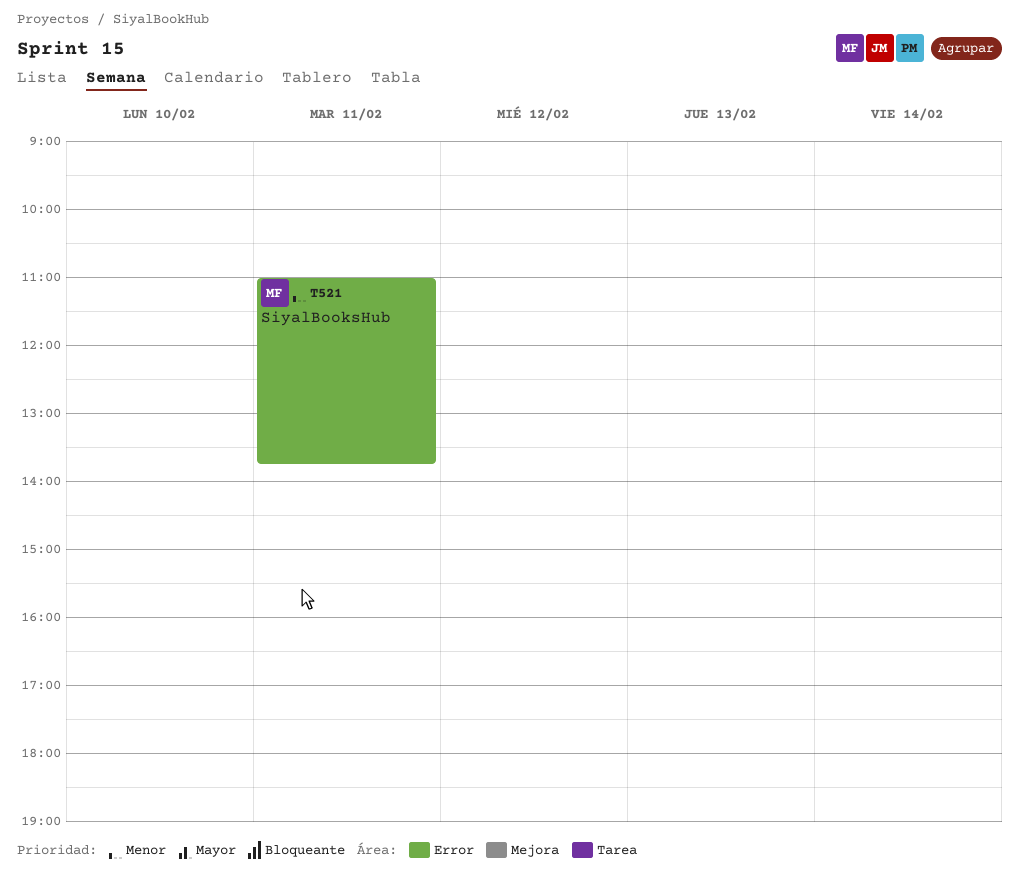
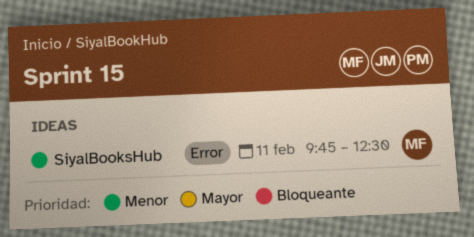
SiyalBooksHub, begins: 11:00 -> 09:45
SiyalBooksHub, ends: 13:45 -> 12:30

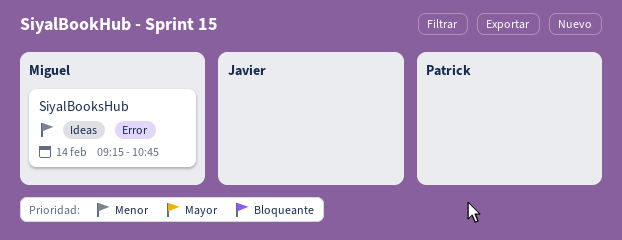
SiyalBooksHub, day: Feb 11 -> Feb 14
SiyalBooksHub, begins: 09:45 -> 09:15
SiyalBooksHub, ends: 12:30 -> 10:45

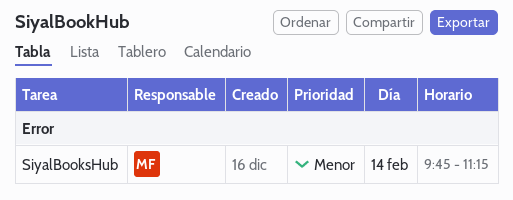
SiyalBooksHub, begins: 09:15 -> 09:45
SiyalBooksHub, ends: 10:45 -> 11:15

